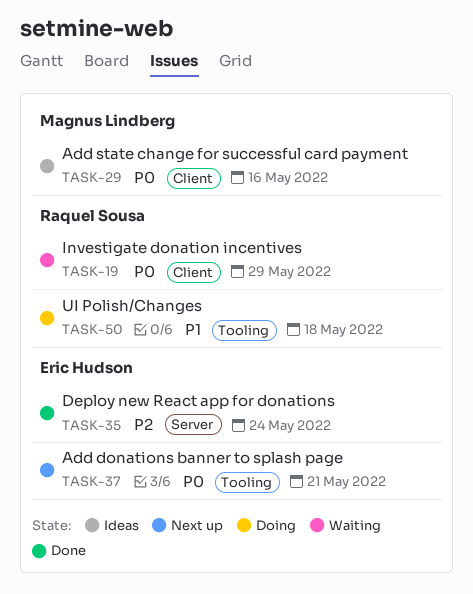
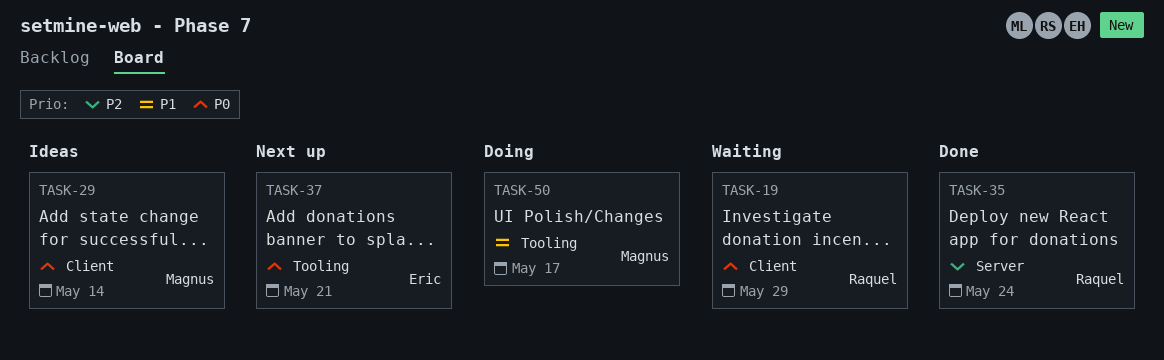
TASK-29, due: May 16 -> May 14
TASK-35, owner: Eric Hudson -> Raquel Sousa
TASK-50, owner: Raquel Sousa -> Magnus Lindberg
TASK-50, due: May 18 -> May 17

